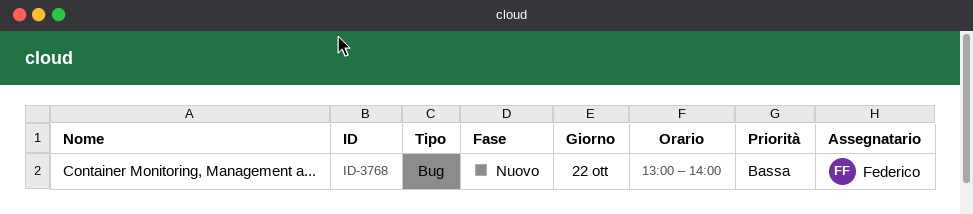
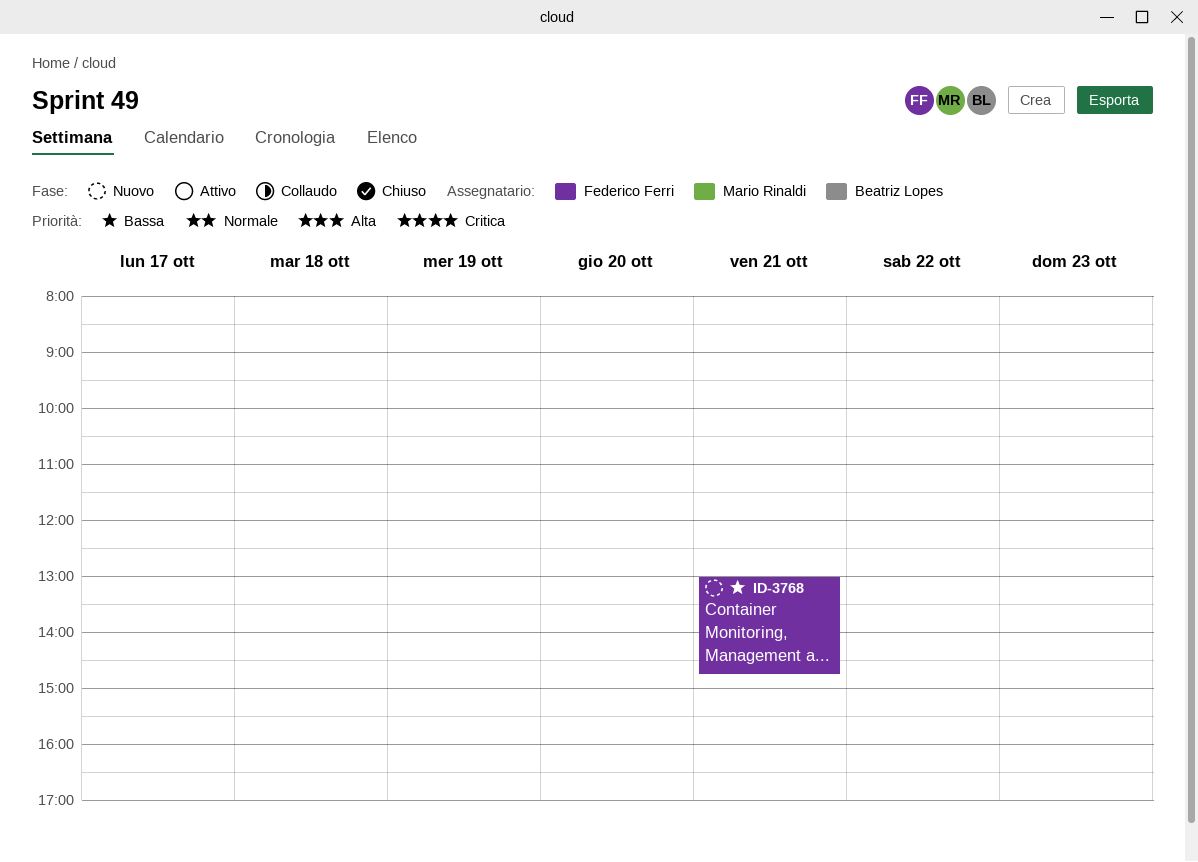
ID-3768, day: Oct 22 -> Oct 21
ID-3768, ends: 14:00 -> 14:45

